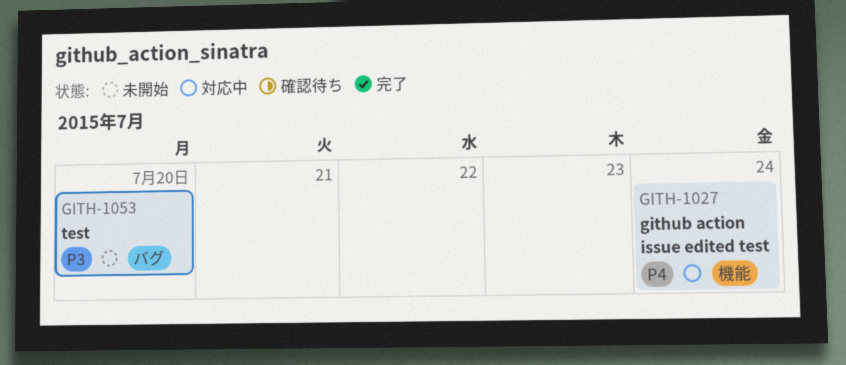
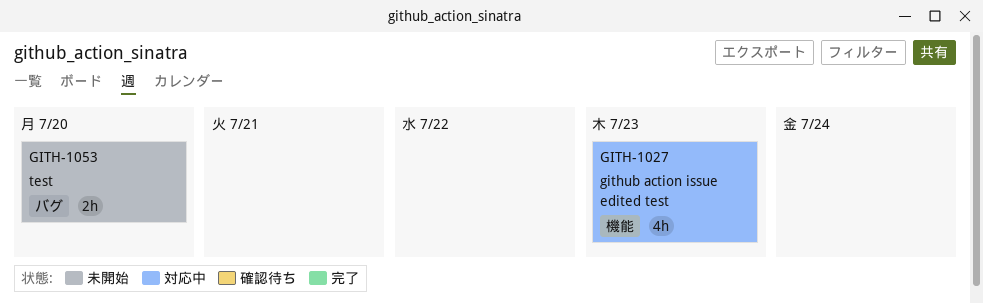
GITH-1027, due: Jul 24 -> Jul 23

